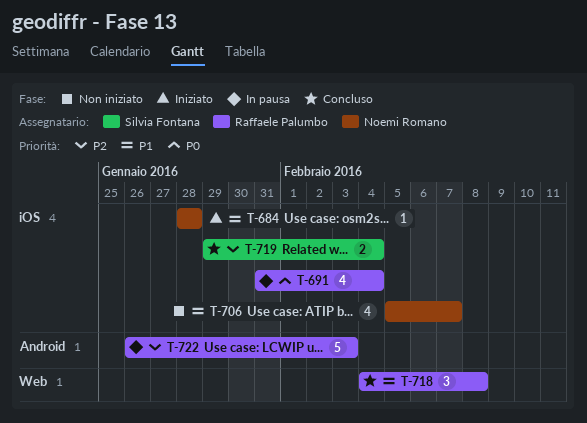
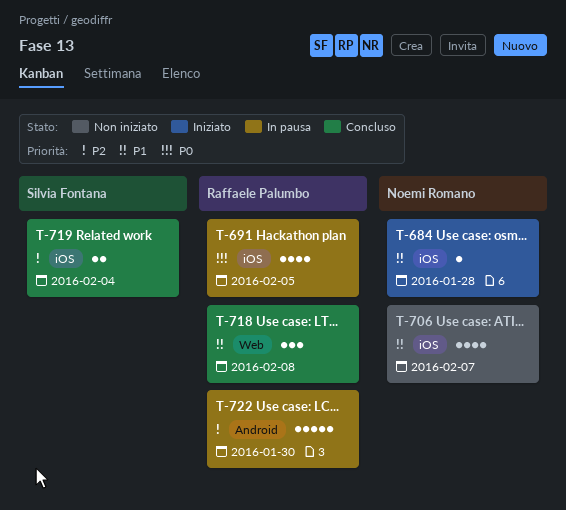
T-691, due: Feb 4 -> Feb 5
T-722, due: Feb 3 -> Jan 30

